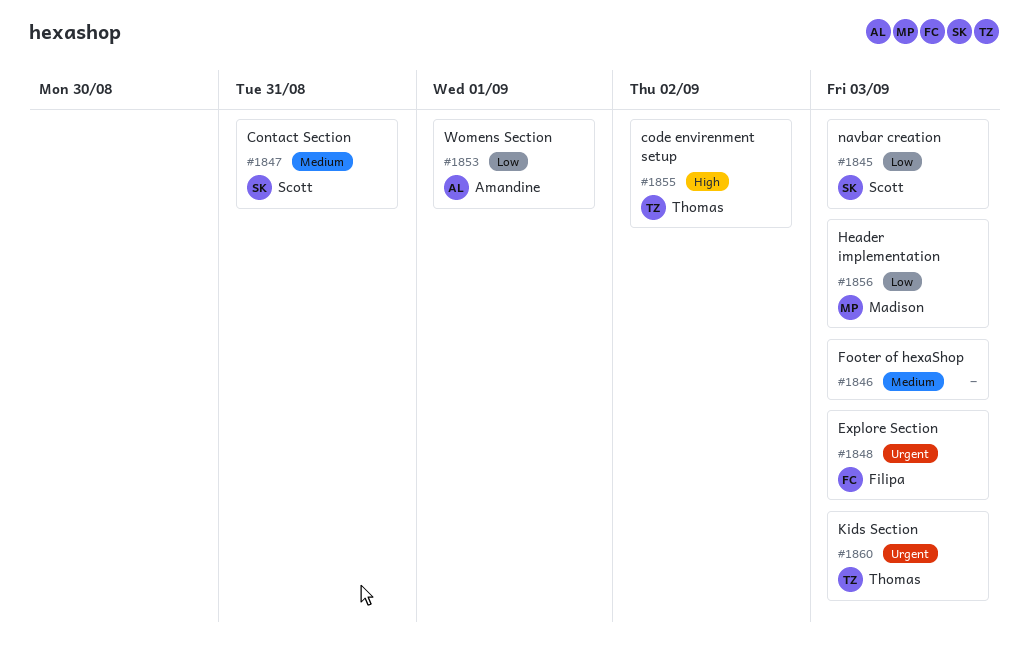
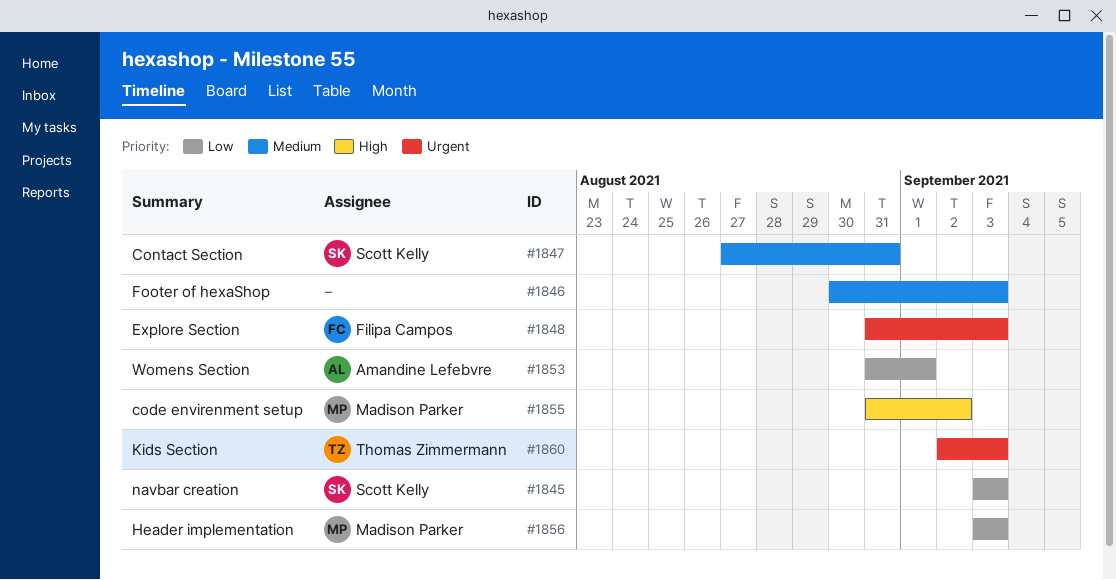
#1855, owner: Thomas Zimmermann -> Madison Parker

